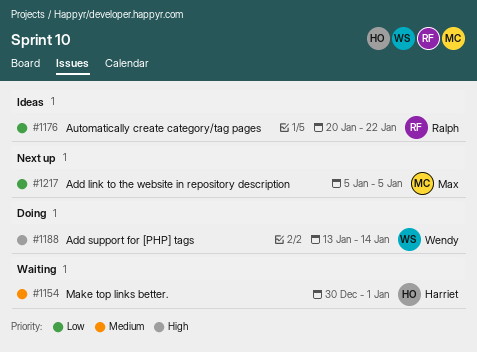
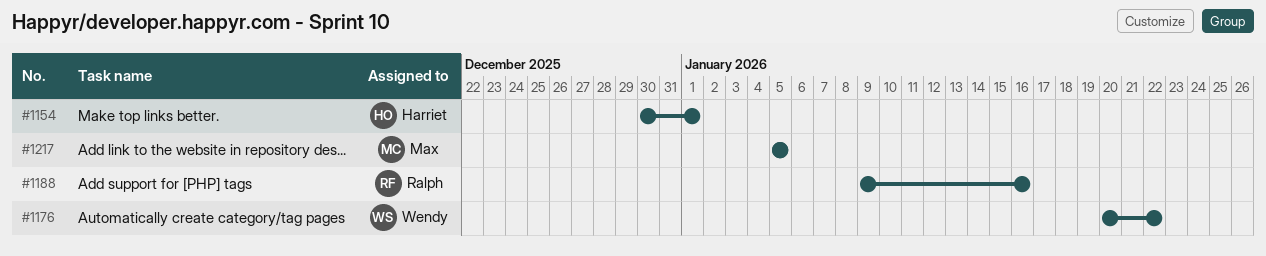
#1176, owner: Ralph -> Wendy
#1188, owner: Wendy -> Ralph
#1188, start: Jan 13 -> Jan 9
#1188, due: Jan 14 -> Jan 16

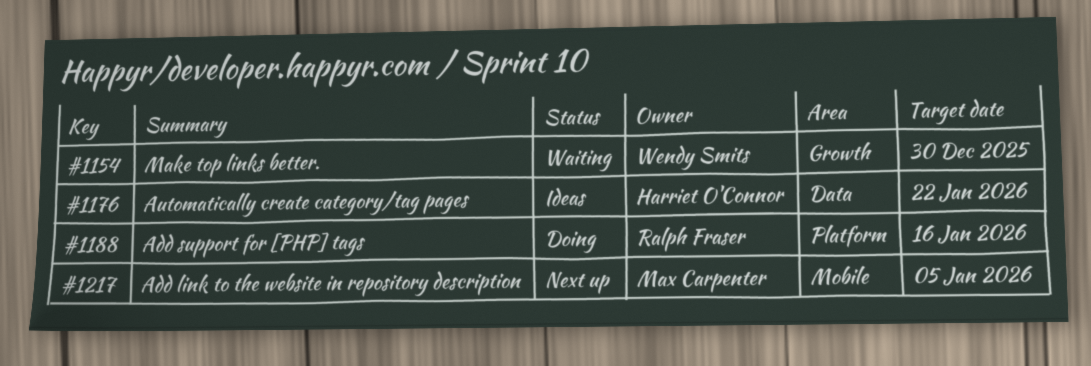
#1154, owner: Harriet O'Connor -> Wendy Smits
#1154, due: Jan 1 -> Dec 30
#1176, owner: Wendy Smits -> Harriet O'Connor

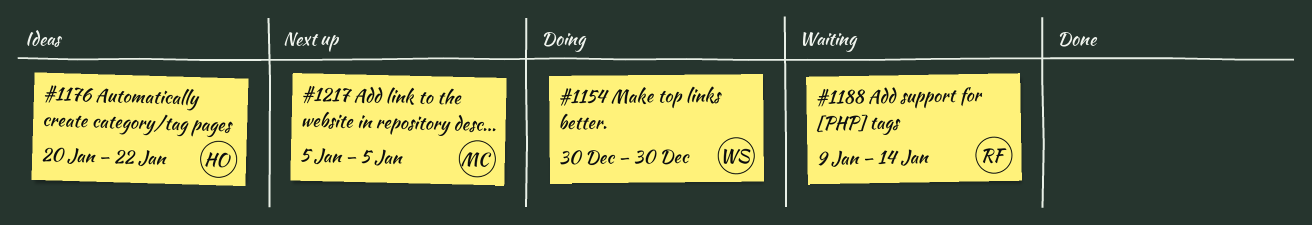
#1154, status: Waiting -> Doing
#1188, status: Doing -> Waiting
#1188, due: Jan 16 -> Jan 14

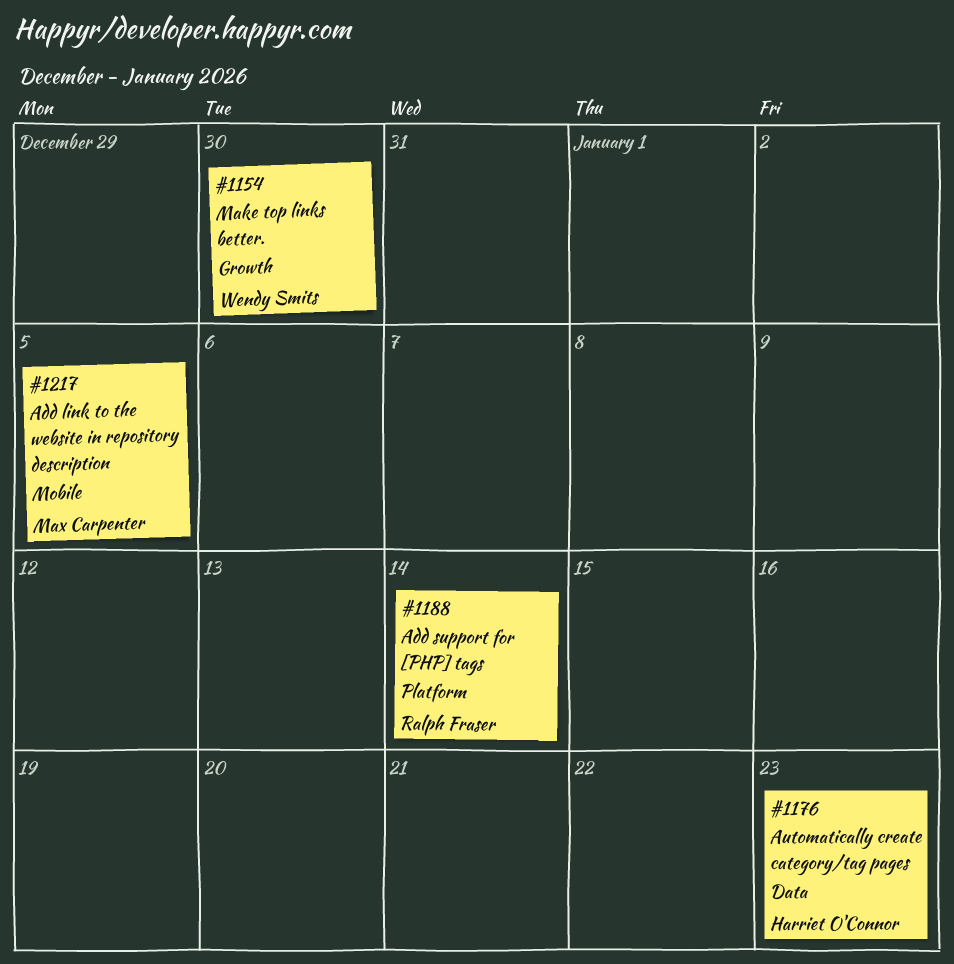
#1176, due: Jan 22 -> Jan 23

